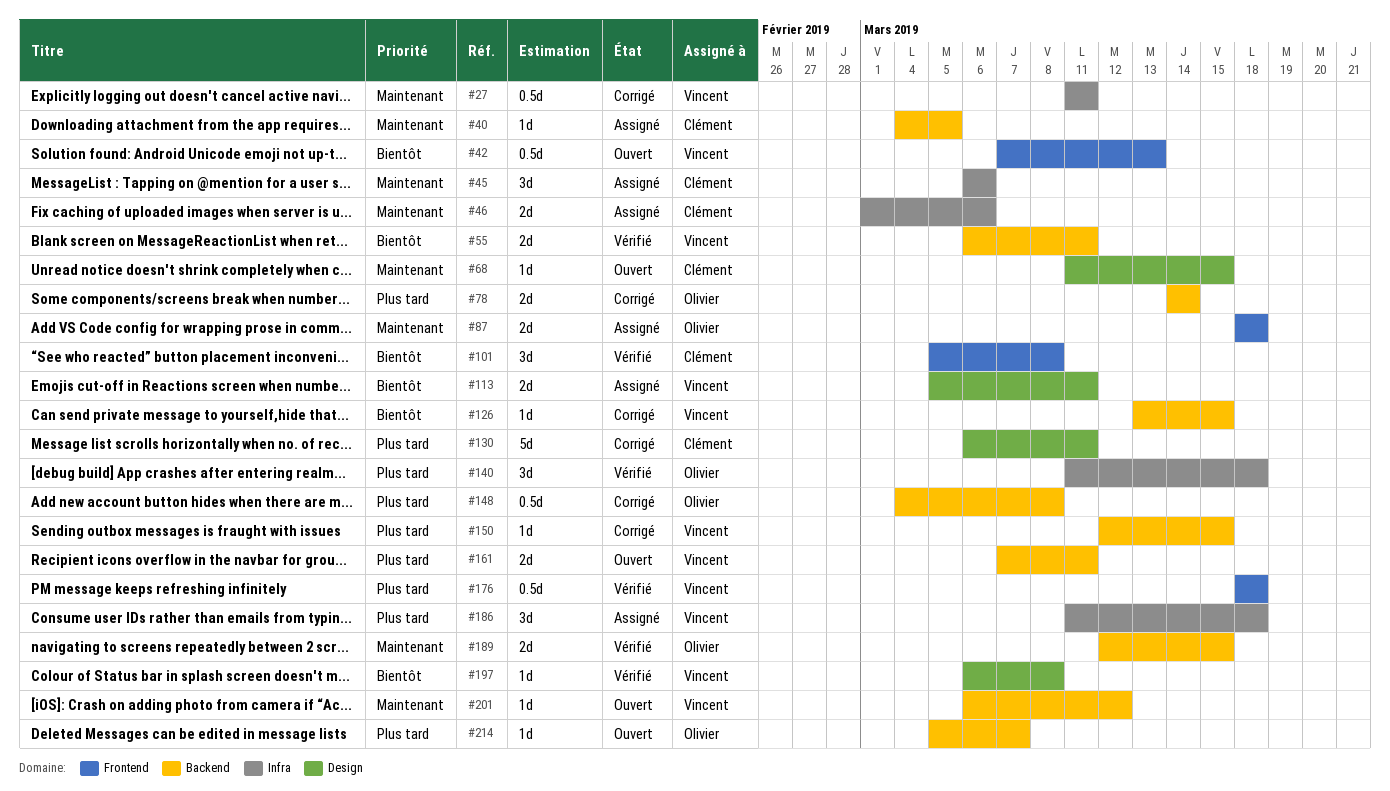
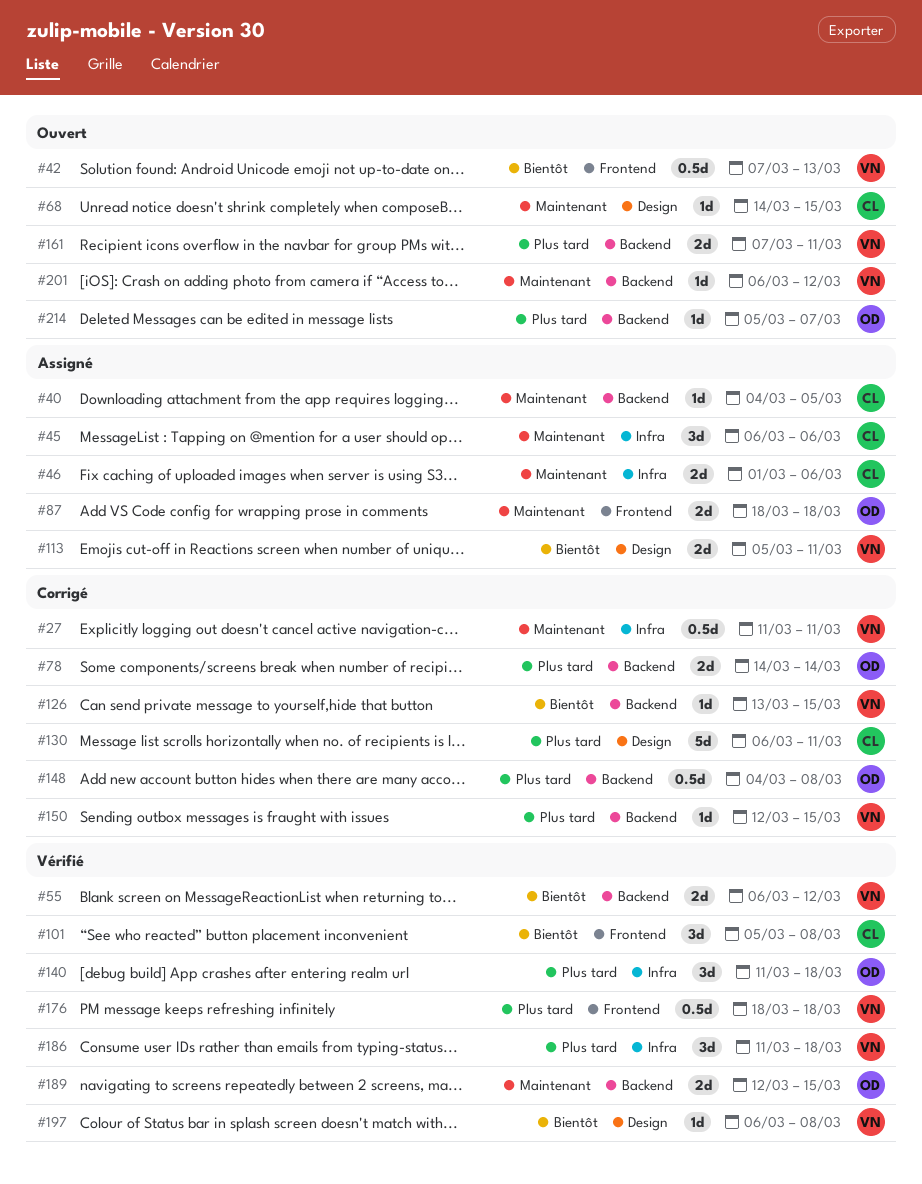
#55, due: Mar 11 -> Mar 12
#68, start: Mar 11 -> Mar 14
#186, status: Assigné -> Vérifié

